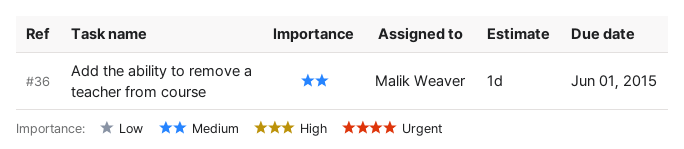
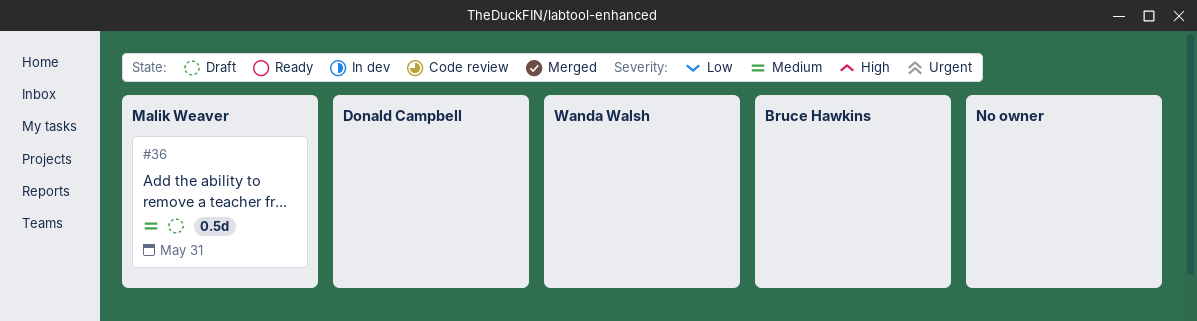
#36, estimate: 1d -> 0.5d
#36, due: Jun 1 -> May 31

